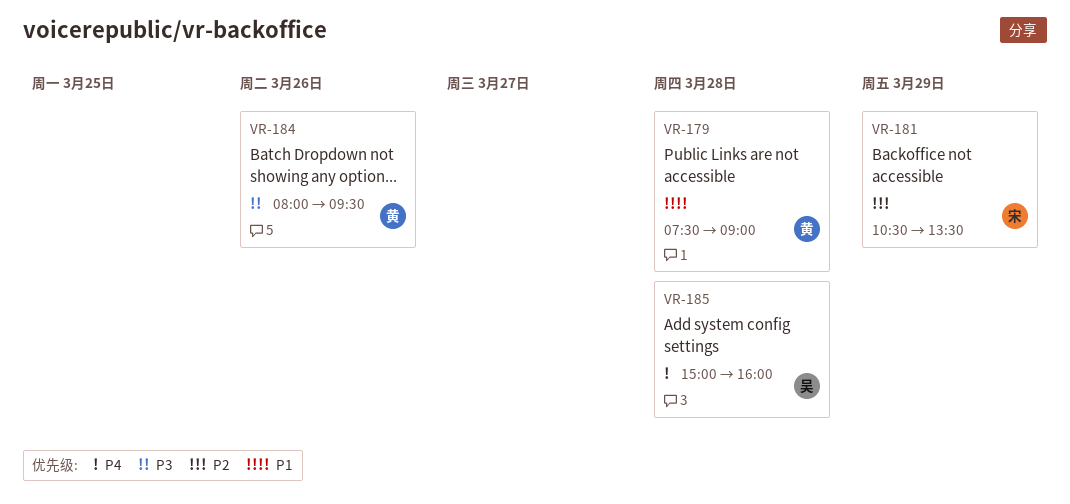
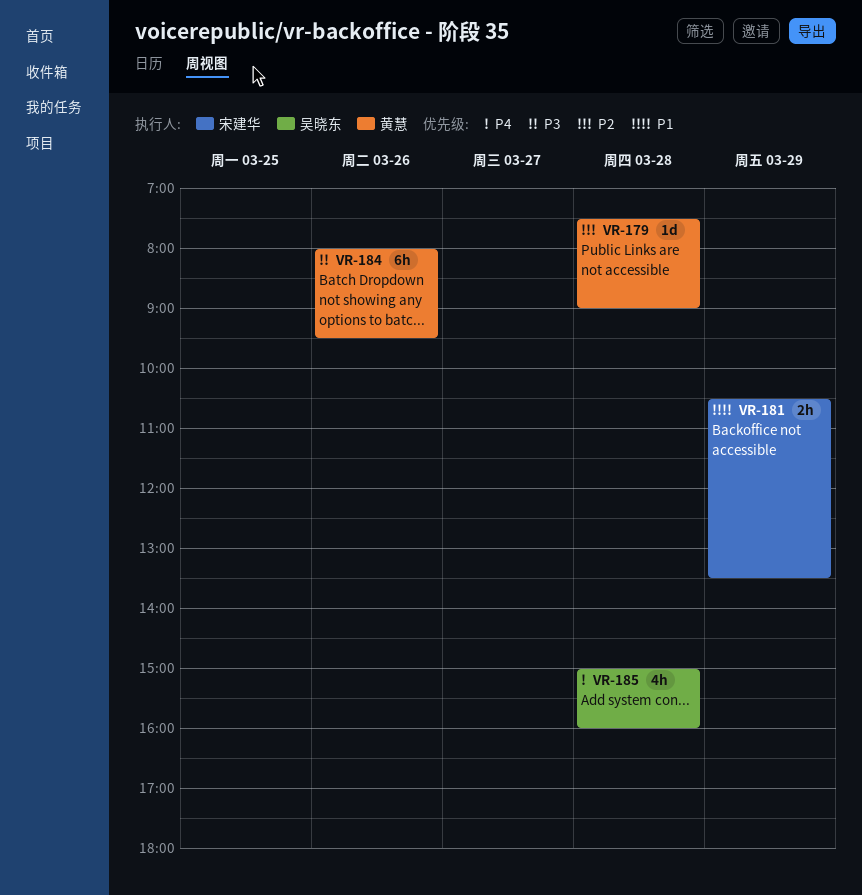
VR-179, priority: P1 -> P2
VR-181, priority: P2 -> P1

